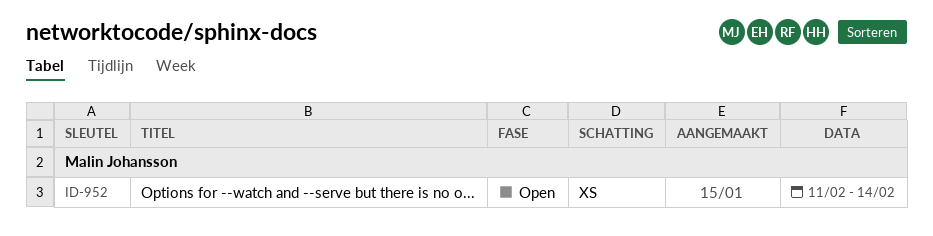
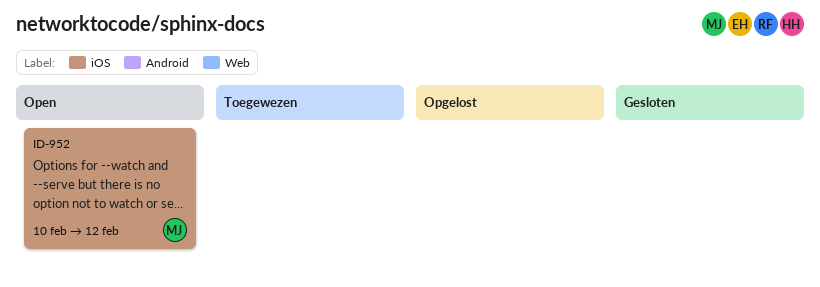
ID-952, start: Feb 11 -> Feb 10
ID-952, due: Feb 14 -> Feb 12

